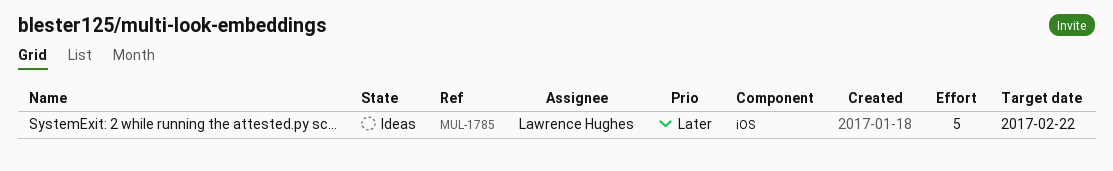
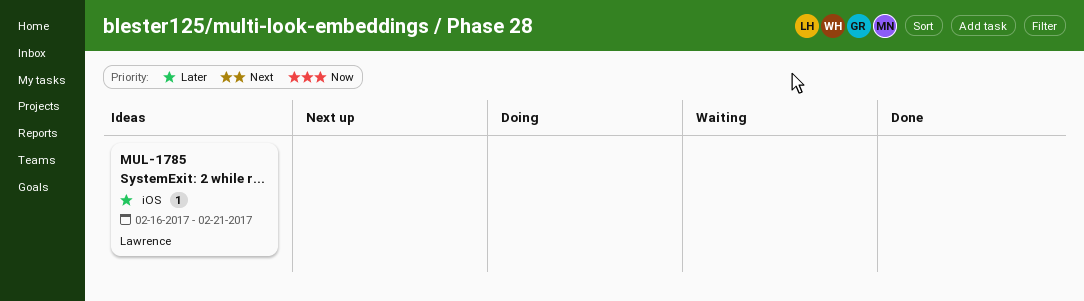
MUL-1785, estimate: 5 -> 1
MUL-1785, due: Feb 22 -> Feb 21

